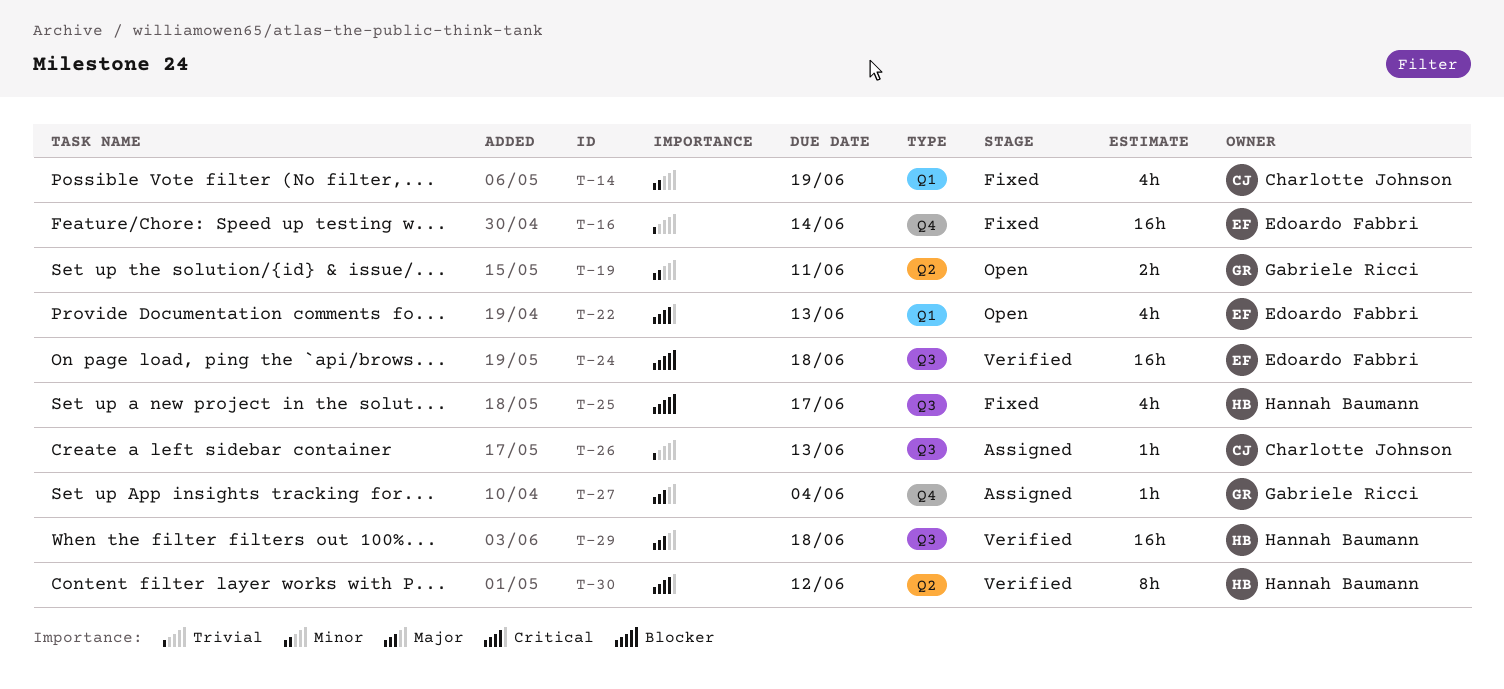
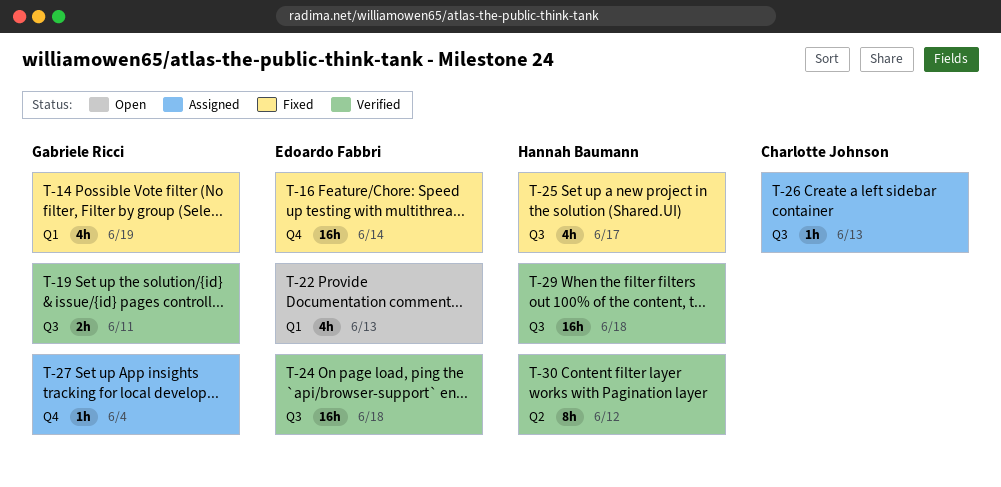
T-14, owner: Charlotte Johnson -> Gabriele Ricci
T-19, status: Open -> Verified
T-19, label: Q2 -> Q3

